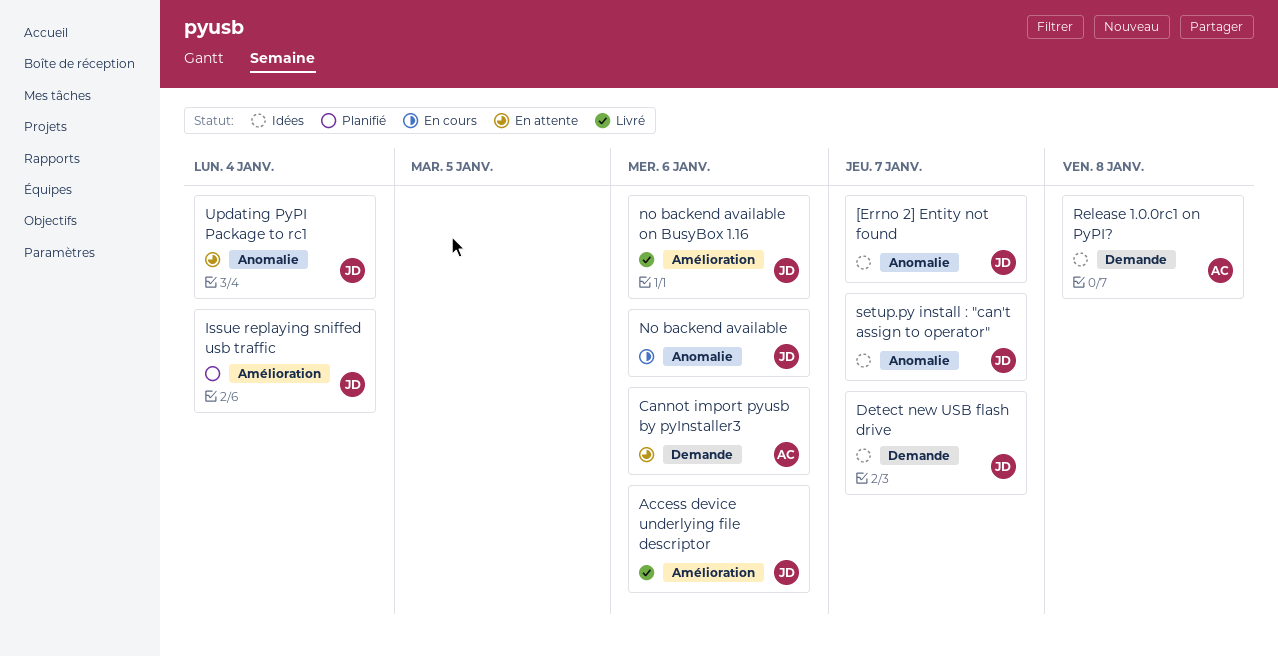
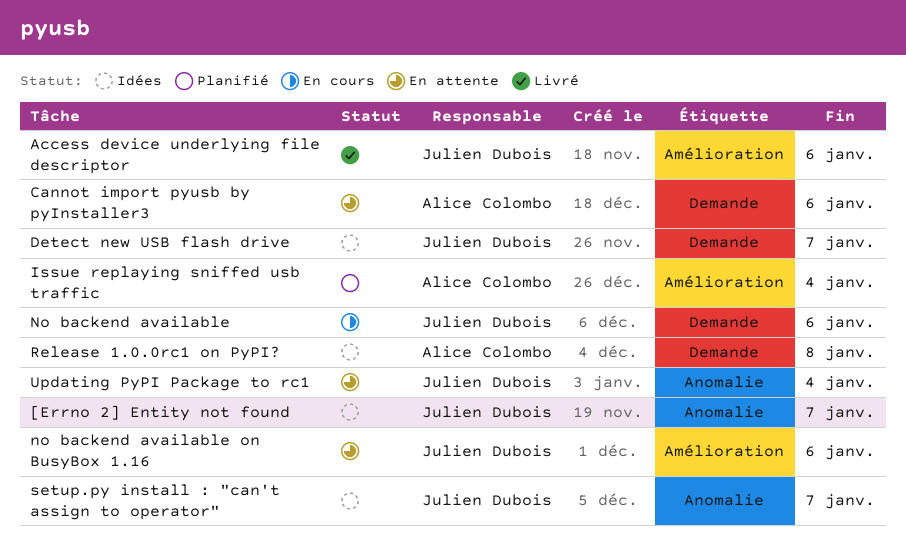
Issue replaying sniffed usb traffic, owner: Julien Dubois -> Alice Colombo
No backend available, label: Anomalie -> Demande
no backend available on BusyBox 1.16, status: Livré -> En attente

